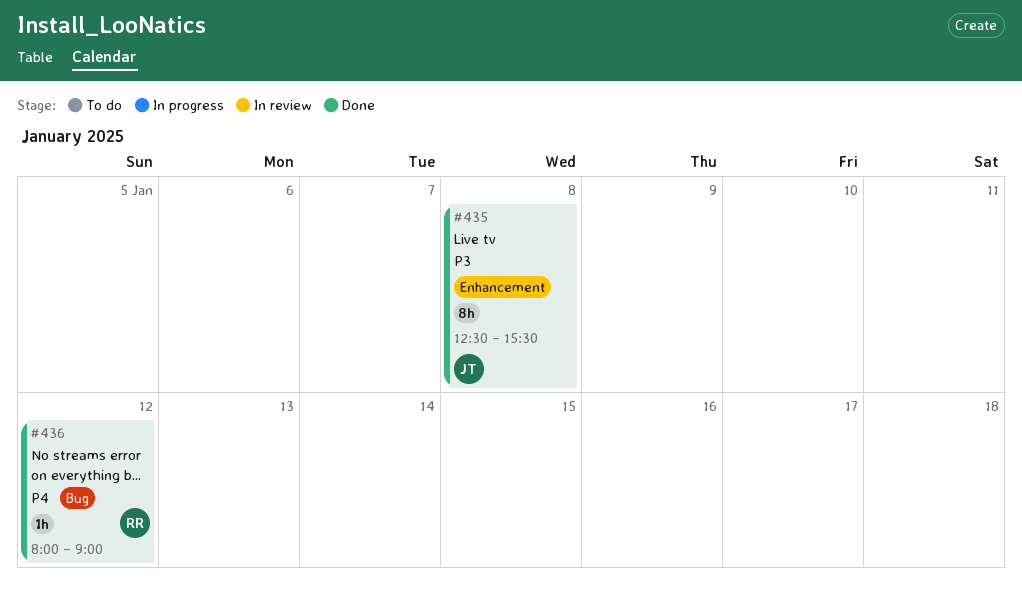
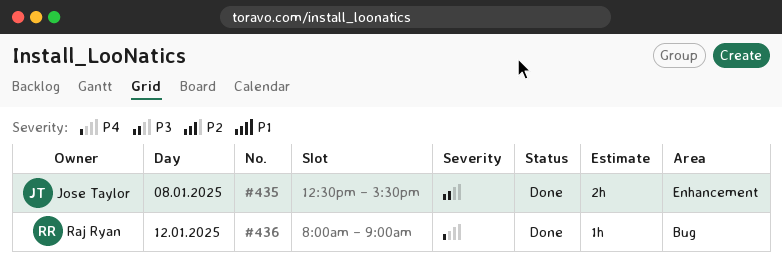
#435, estimate: 8h -> 2h

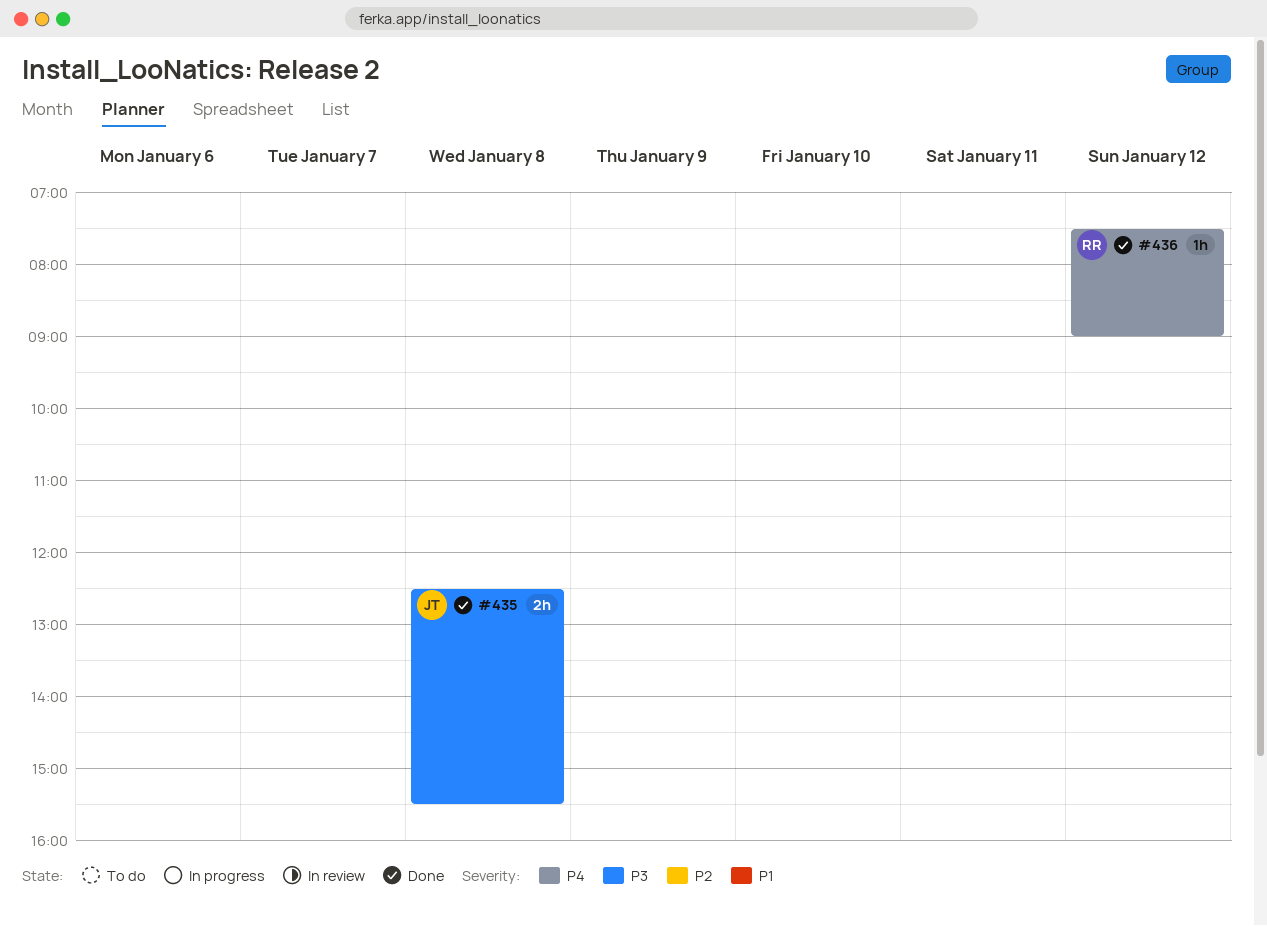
#436, begins: 08:00 -> 07:30

